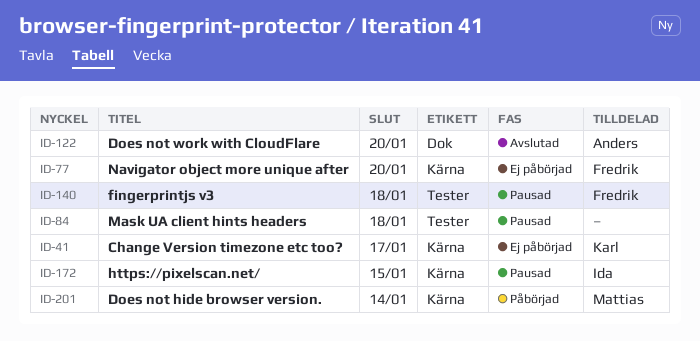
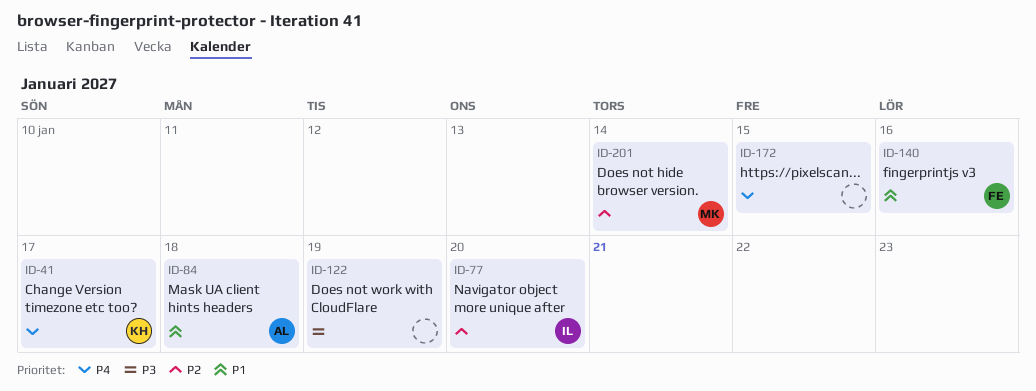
ID-77, owner: Fredrik -> Ida
ID-84, owner: none -> Anders
ID-122, owner: Anders -> none
ID-122, due: Jan 20 -> Jan 19
ID-140, due: Jan 18 -> Jan 16
ID-172, owner: Ida -> none

